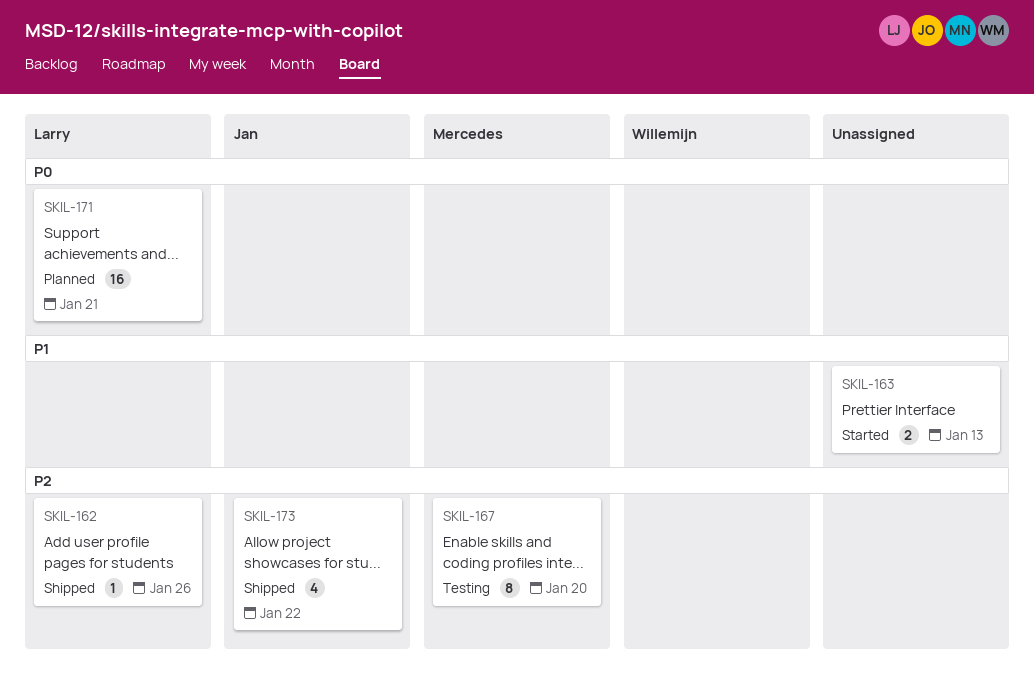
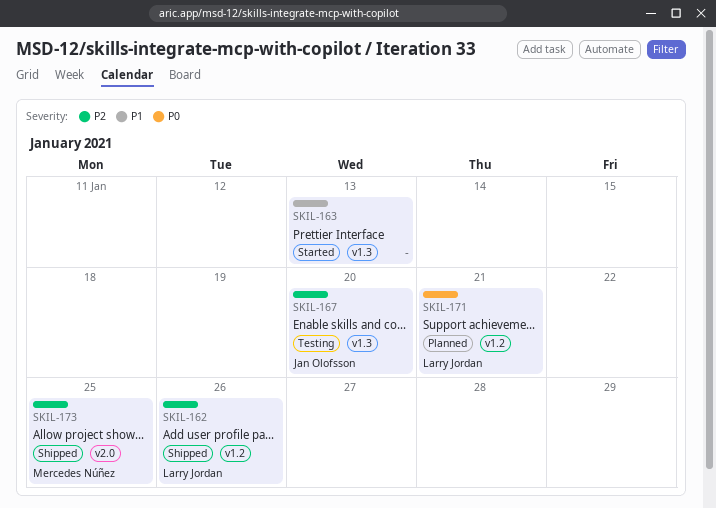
SKIL-167, owner: Mercedes Núñez -> Jan Olofsson
SKIL-173, owner: Jan Olofsson -> Mercedes Núñez
SKIL-173, due: Jan 22 -> Jan 25

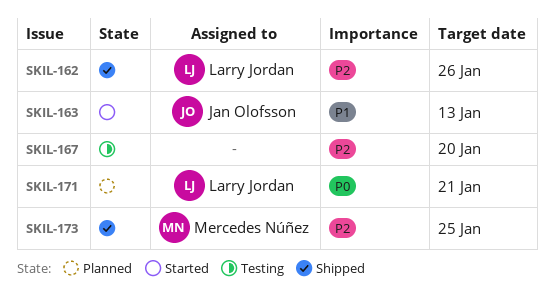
SKIL-163, owner: none -> Jan Olofsson
SKIL-167, owner: Jan Olofsson -> none

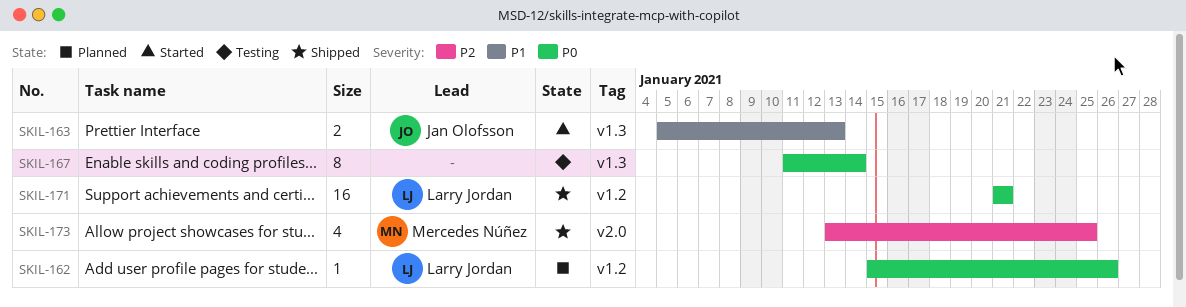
SKIL-162, status: Shipped -> Planned
SKIL-162, priority: P2 -> P0
SKIL-167, priority: P2 -> P0
SKIL-167, due: Jan 20 -> Jan 14
SKIL-171, status: Planned -> Shipped

